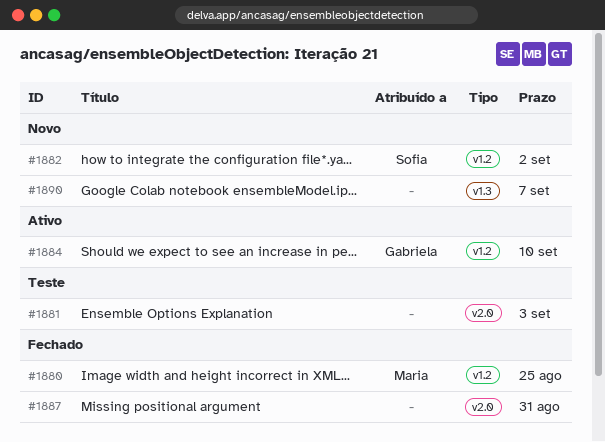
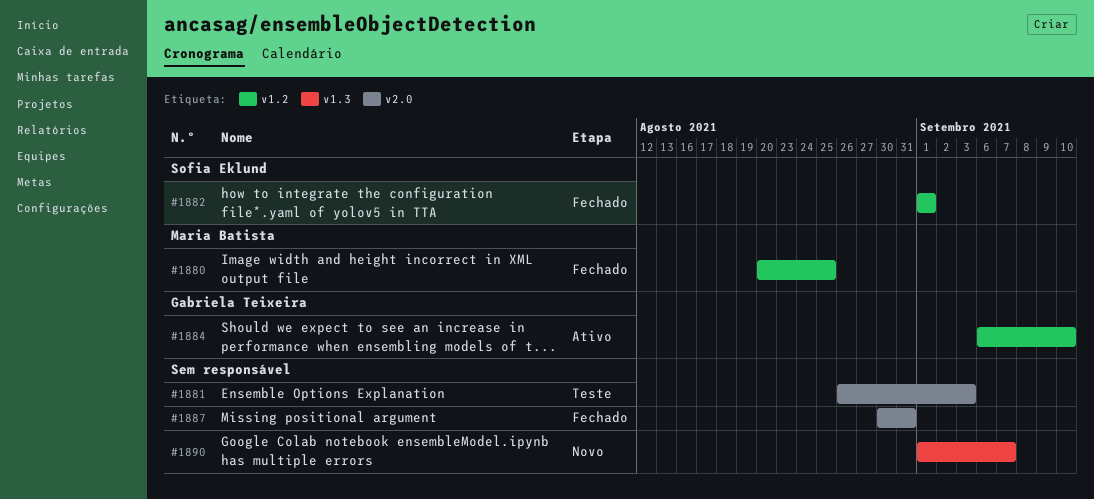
#1882, status: Novo -> Fechado
#1882, due: Sep 2 -> Sep 1

